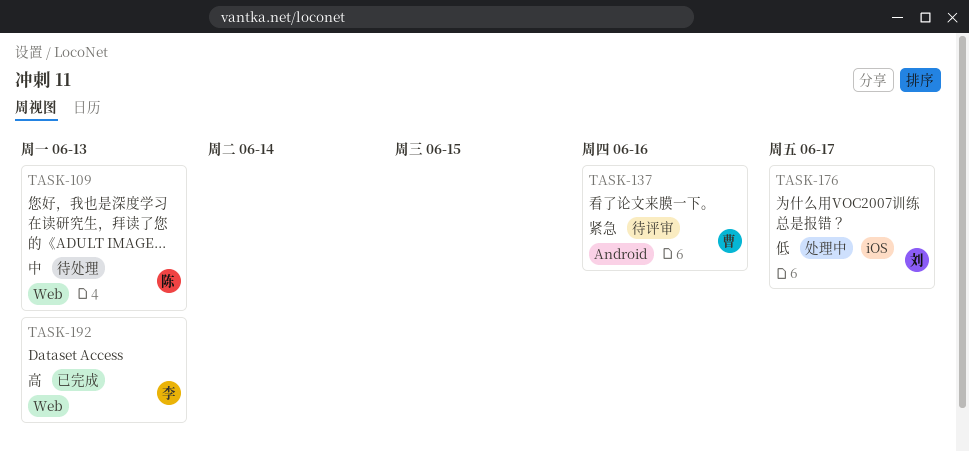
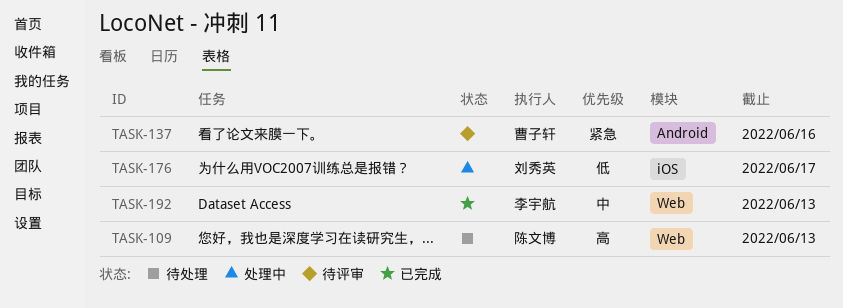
TASK-109, priority: 中 -> 高
TASK-192, priority: 高 -> 中

